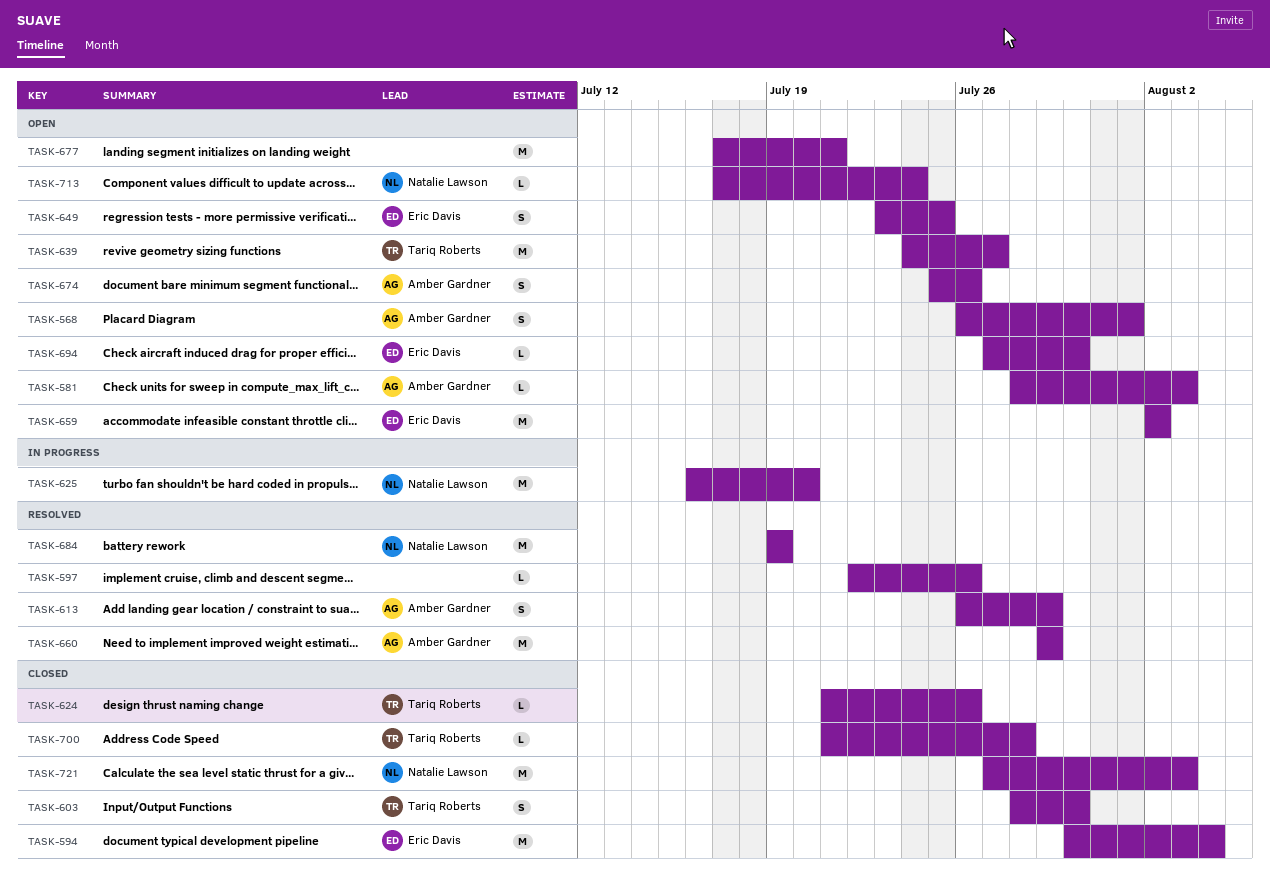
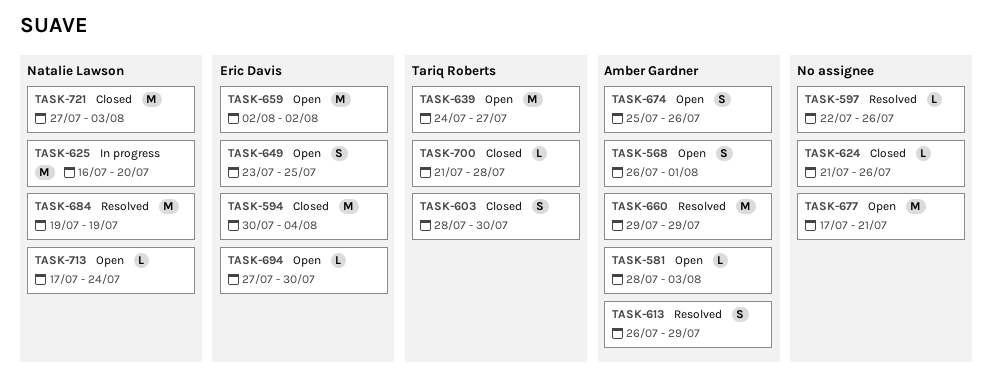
TASK-624, owner: Tariq Roberts -> none

